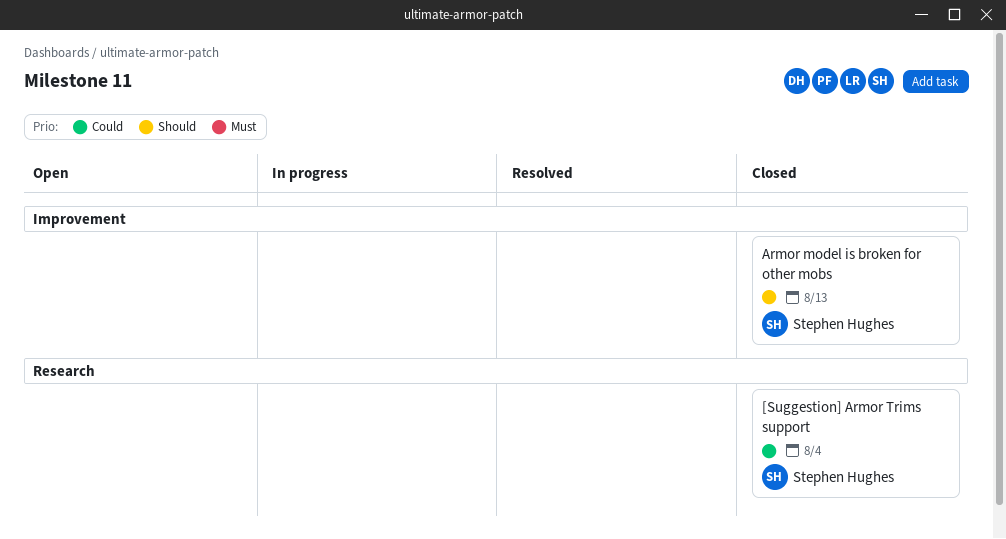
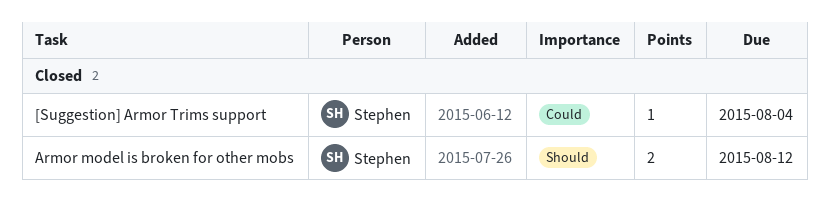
Armor model is broken for other mobs, due: Aug 13 -> Aug 12

